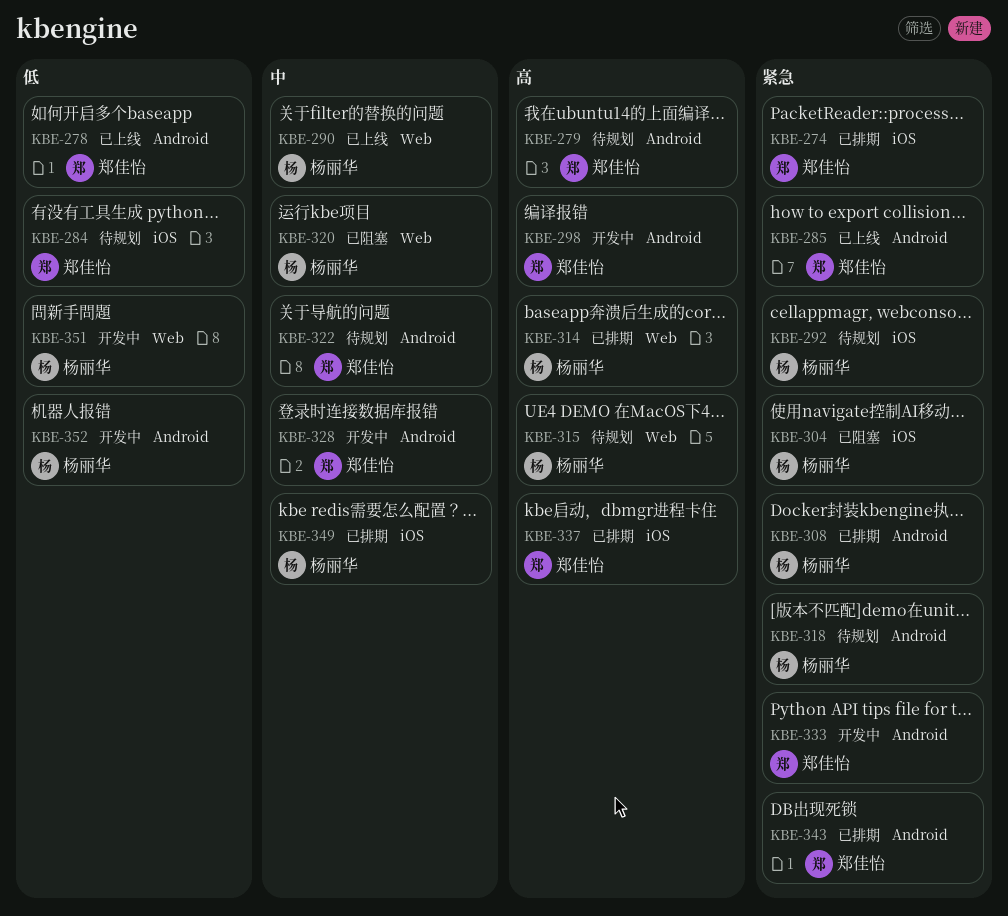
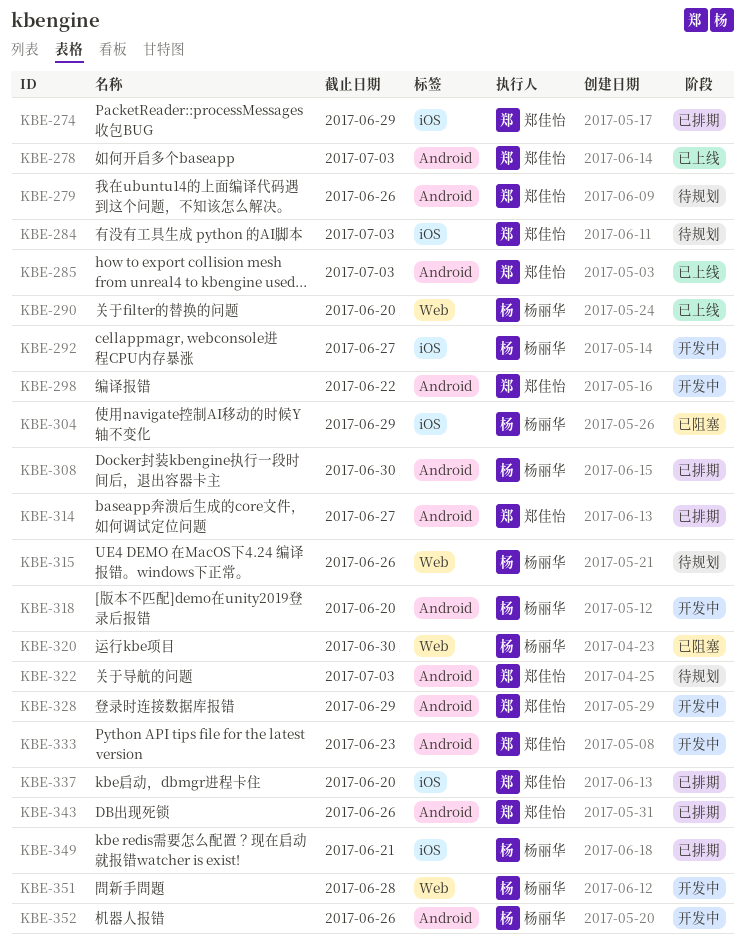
KBE-292, status: 待规划 -> 开发中
KBE-314, owner: 杨丽华 -> 郑佳怡
KBE-314, label: Web -> Android
KBE-318, status: 待规划 -> 开发中

